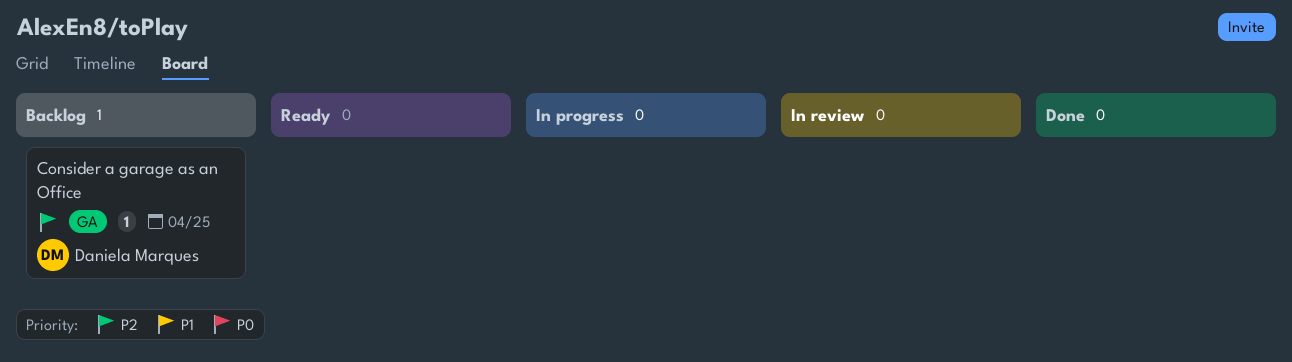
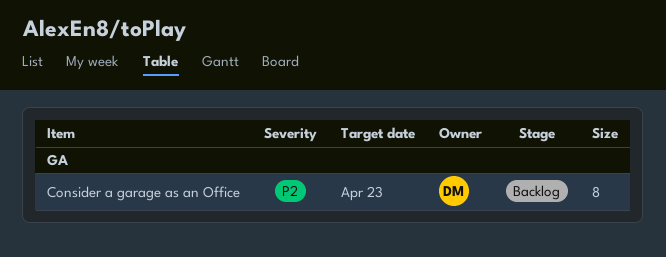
Consider a garage as an Office, estimate: 1 -> 8
Consider a garage as an Office, due: Apr 25 -> Apr 23

